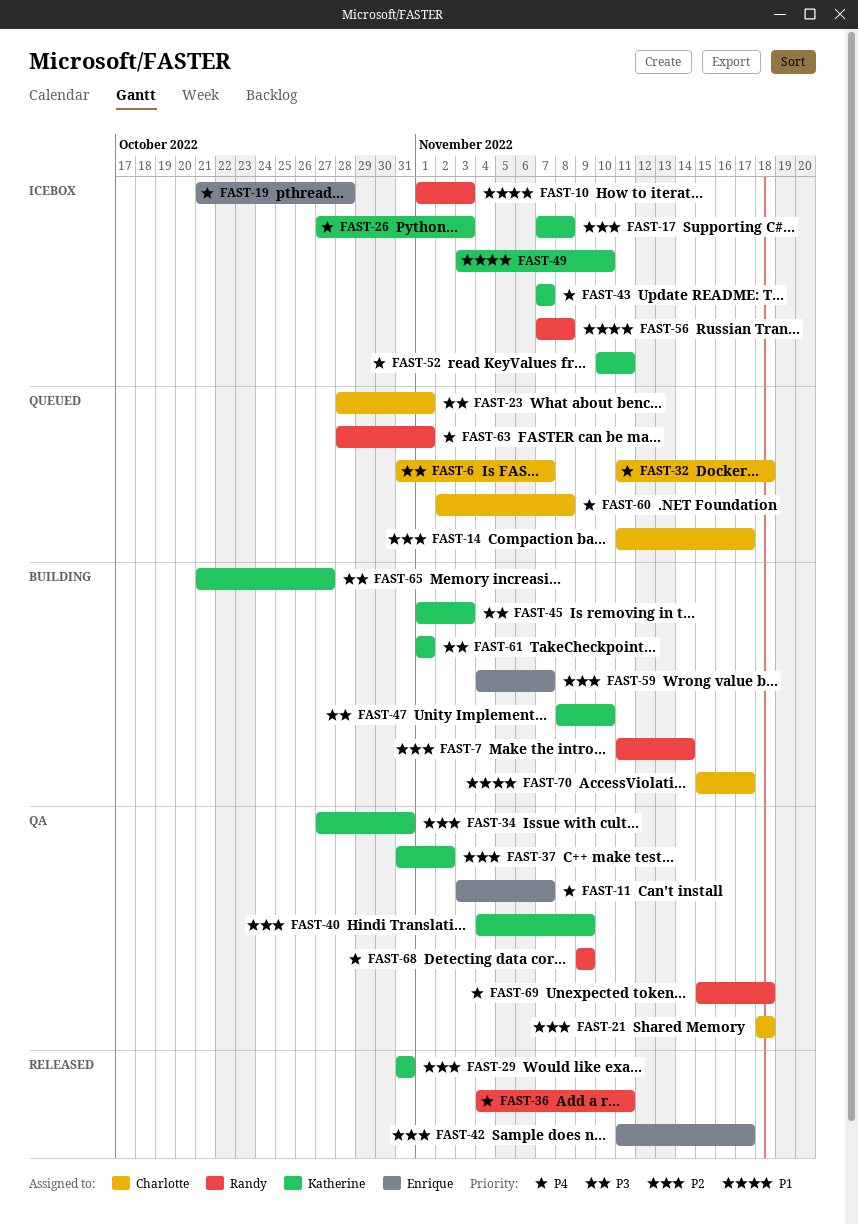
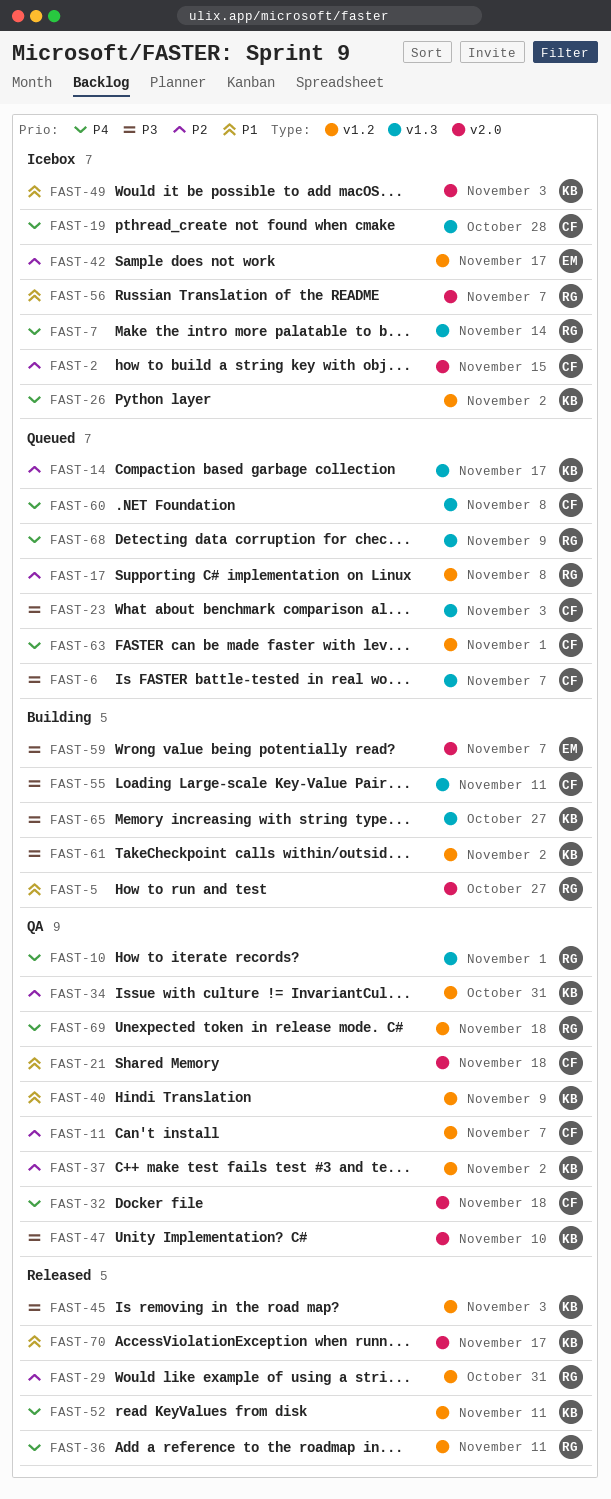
FAST-2: none -> present
FAST-5: none -> present
FAST-7, status: Building -> Icebox
FAST-7, priority: P2 -> P4
FAST-10, status: Icebox -> QA
FAST-10, priority: P1 -> P4
FAST-10, due: Nov 3 -> Nov 1
FAST-11, owner: Enrique -> Charlotte
FAST-11, priority: P4 -> P2
FAST-14, owner: Charlotte -> Katherine
FAST-17, status: Icebox -> Queued
FAST-17, owner: Katherine -> Randy
FAST-19, owner: Enrique -> Charlotte
FAST-21, priority: P2 -> P1
FAST-23, due: Nov 1 -> Nov 3
FAST-26, due: Nov 3 -> Nov 2
FAST-29, owner: Katherine -> Randy
FAST-32, status: Queued -> QA
FAST-40, priority: P2 -> P1
FAST-42, status: Released -> Icebox
FAST-43: present -> none
FAST-45, status: Building -> Released
FAST-47, status: Building -> QA
FAST-49, due: Nov 10 -> Nov 3
FAST-52, status: Icebox -> Released
FAST-55: none -> present
FAST-56, due: Nov 8 -> Nov 7
FAST-59, priority: P2 -> P3
FAST-61, due: Nov 1 -> Nov 2
FAST-63, owner: Randy -> Charlotte
FAST-68, status: QA -> Queued
FAST-70, status: Building -> Released
FAST-70, owner: Charlotte -> Katherine

